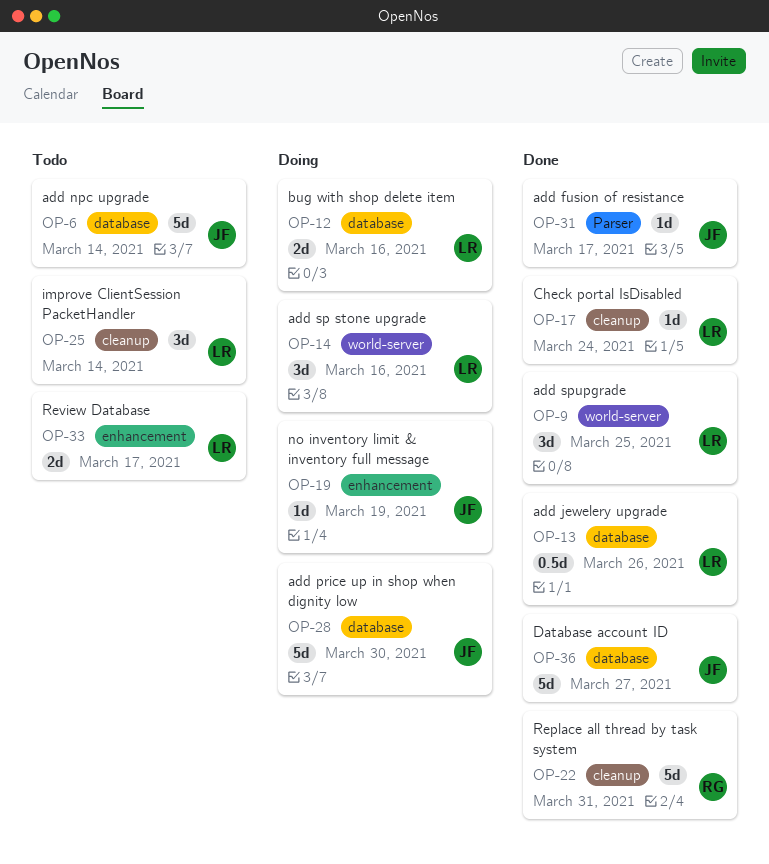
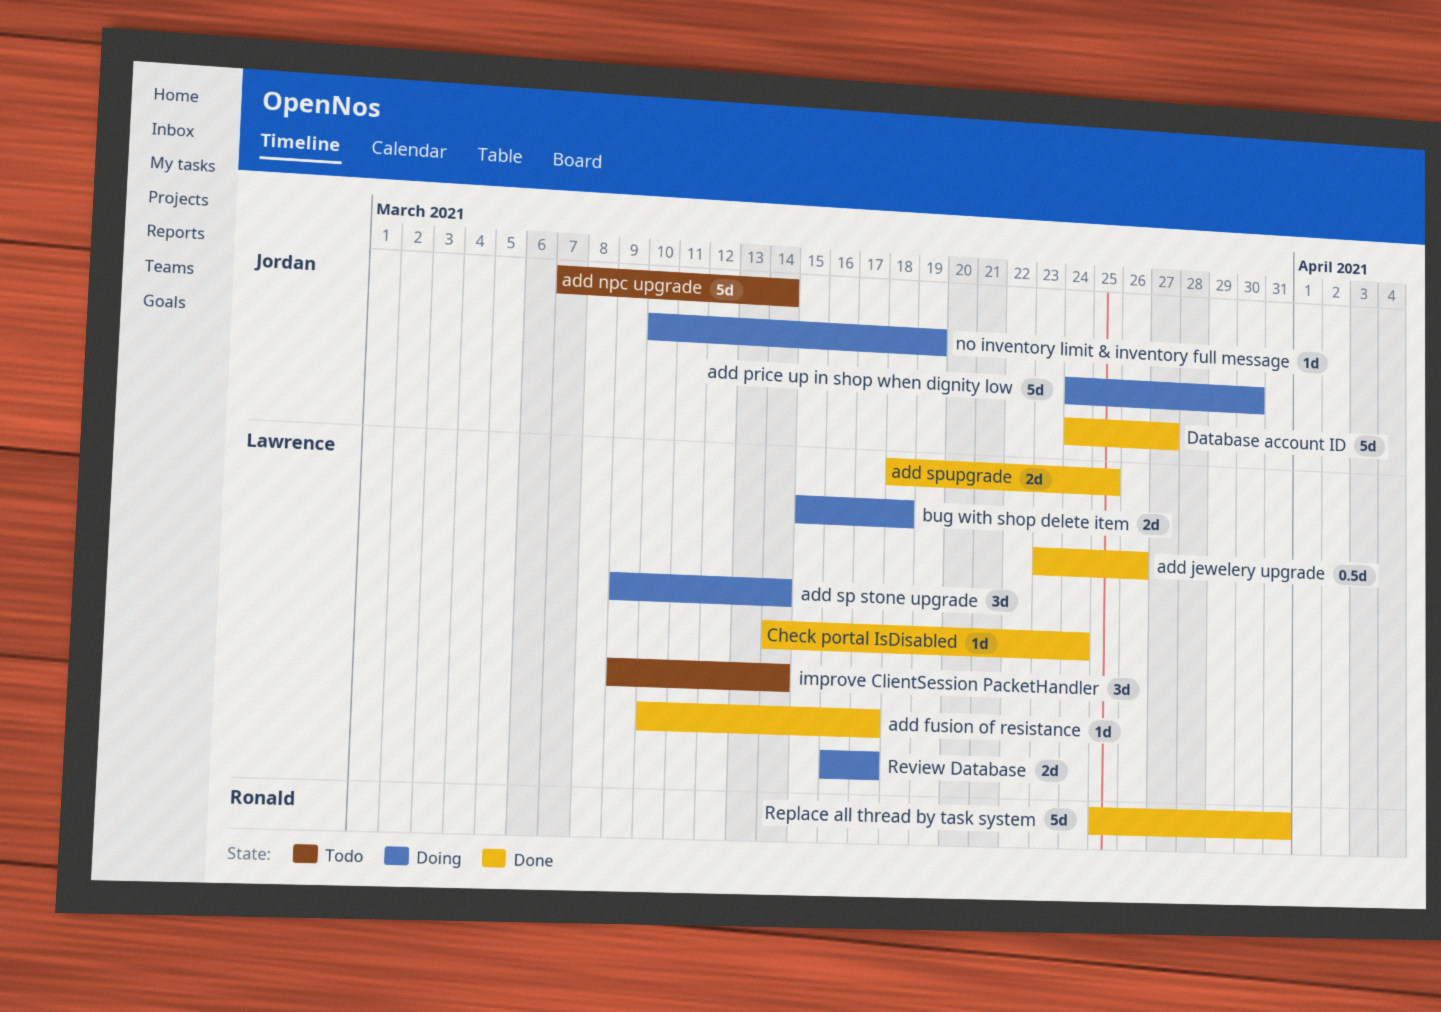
add fusion of resistance, owner: Jordan -> Lawrence
add sp stone upgrade, due: Mar 16 -> Mar 14
add spupgrade, estimate: 3d -> 2d
bug with shop delete item, due: Mar 16 -> Mar 18
Review Database, status: Todo -> Doing

